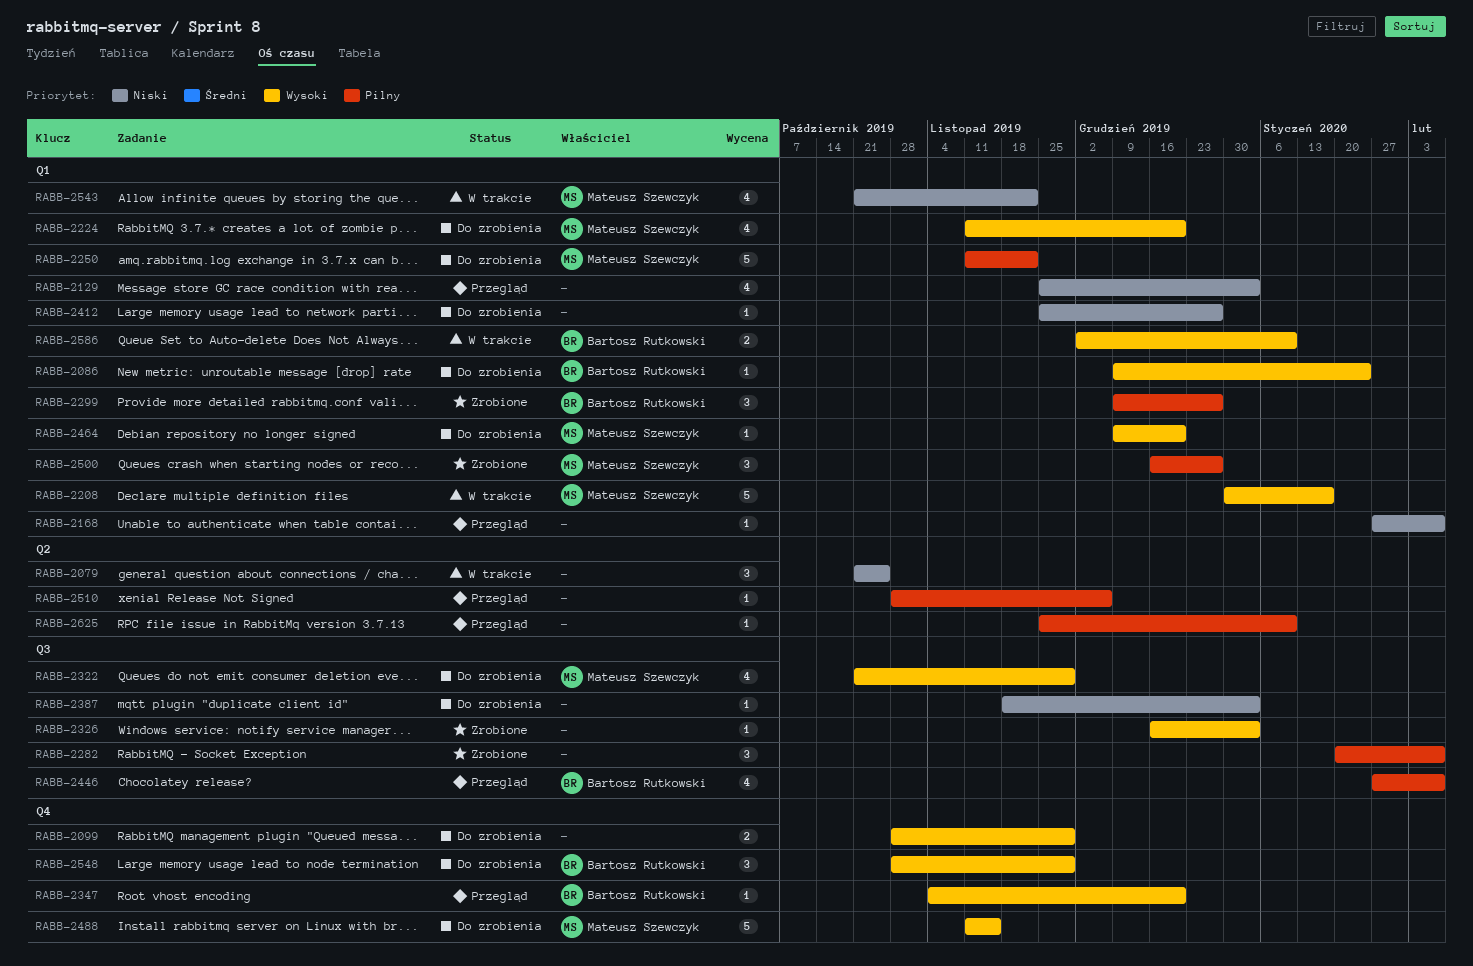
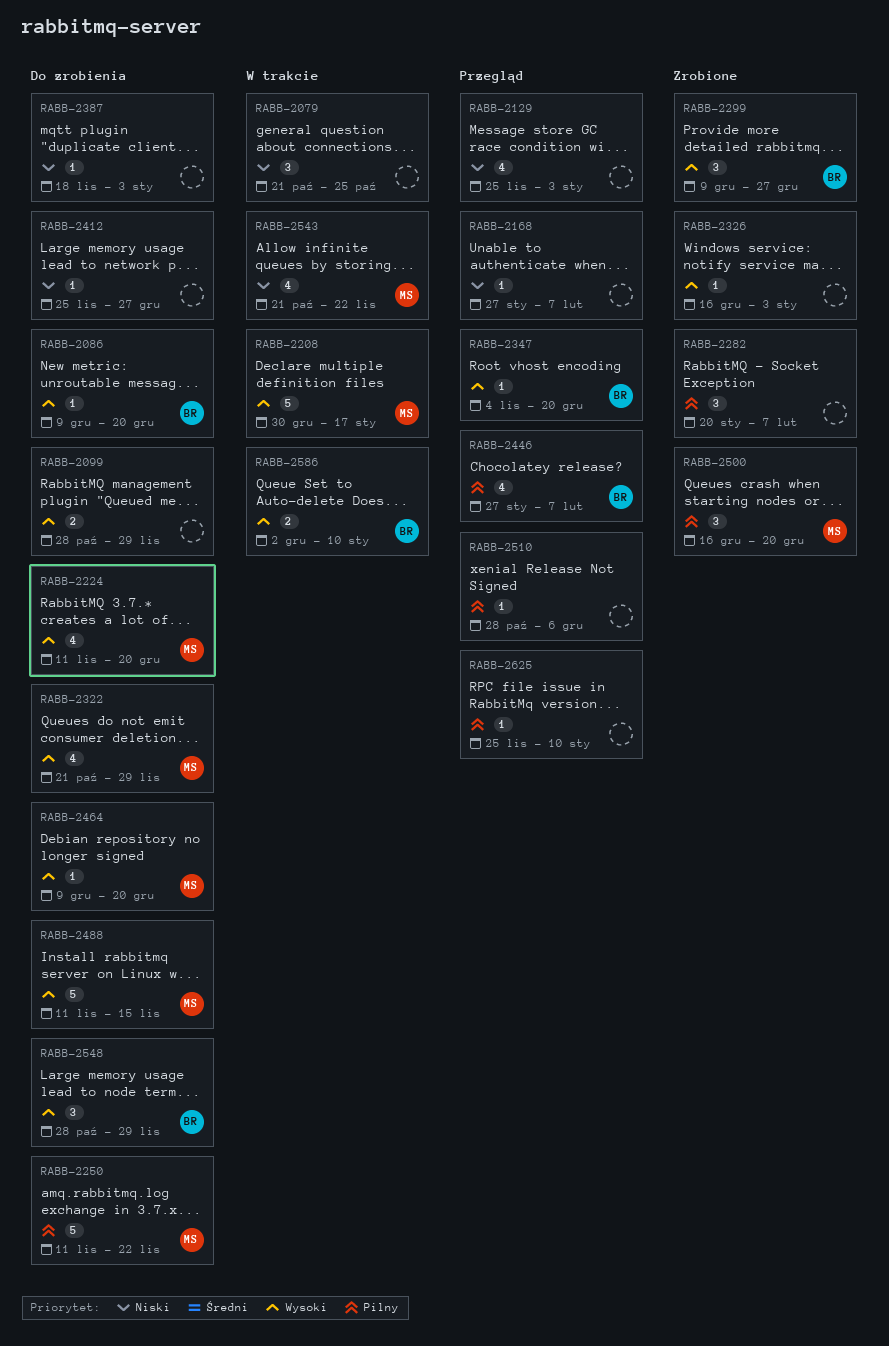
RABB-2086, due: Jan 24 -> Dec 20
RABB-2299, priority: Pilny -> Wysoki
RABB-2500, due: Dec 27 -> Dec 20

